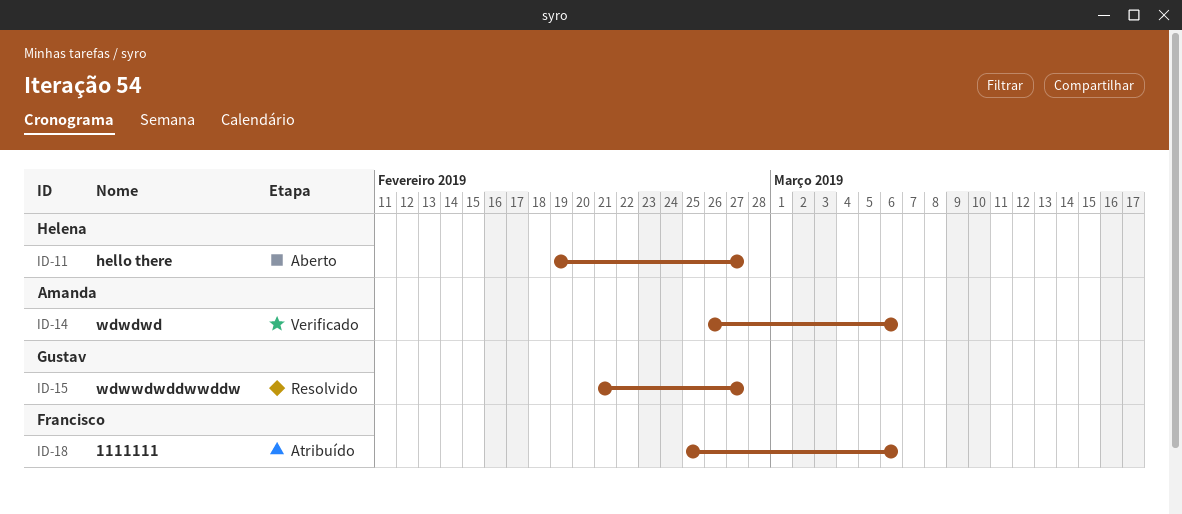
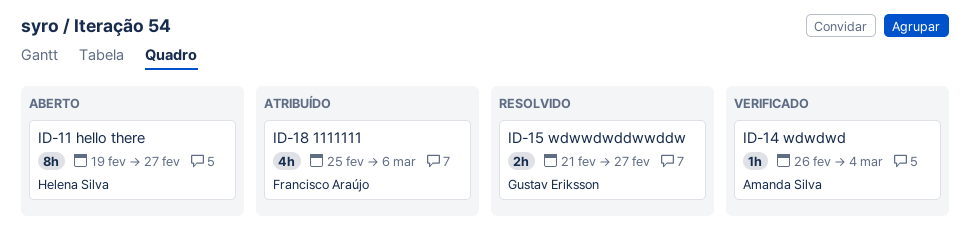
ID-14, due: Mar 6 -> Mar 4

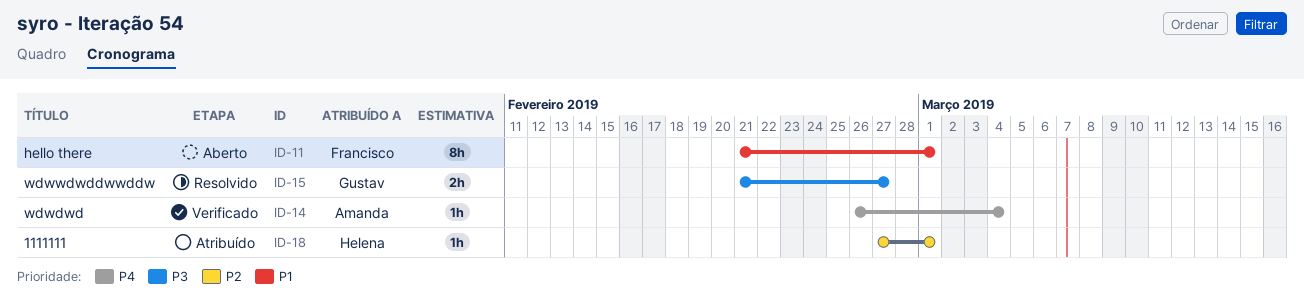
ID-11, owner: Helena Silva -> Francisco Araújo
ID-11, start: Feb 19 -> Feb 21
ID-11, due: Feb 27 -> Mar 1
ID-18, owner: Francisco Araújo -> Helena Silva
ID-18, estimate: 4h -> 1h
ID-18, start: Feb 25 -> Feb 27
ID-18, due: Mar 6 -> Mar 1

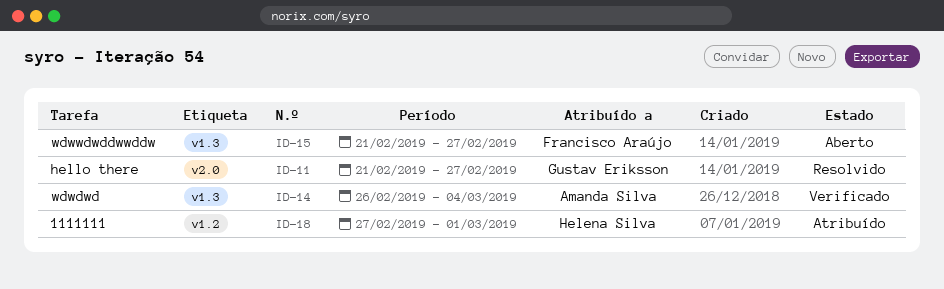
ID-11, status: Aberto -> Resolvido
ID-11, owner: Francisco Araújo -> Gustav Eriksson
ID-11, due: Mar 1 -> Feb 27
ID-15, status: Resolvido -> Aberto
ID-15, owner: Gustav Eriksson -> Francisco Araújo

